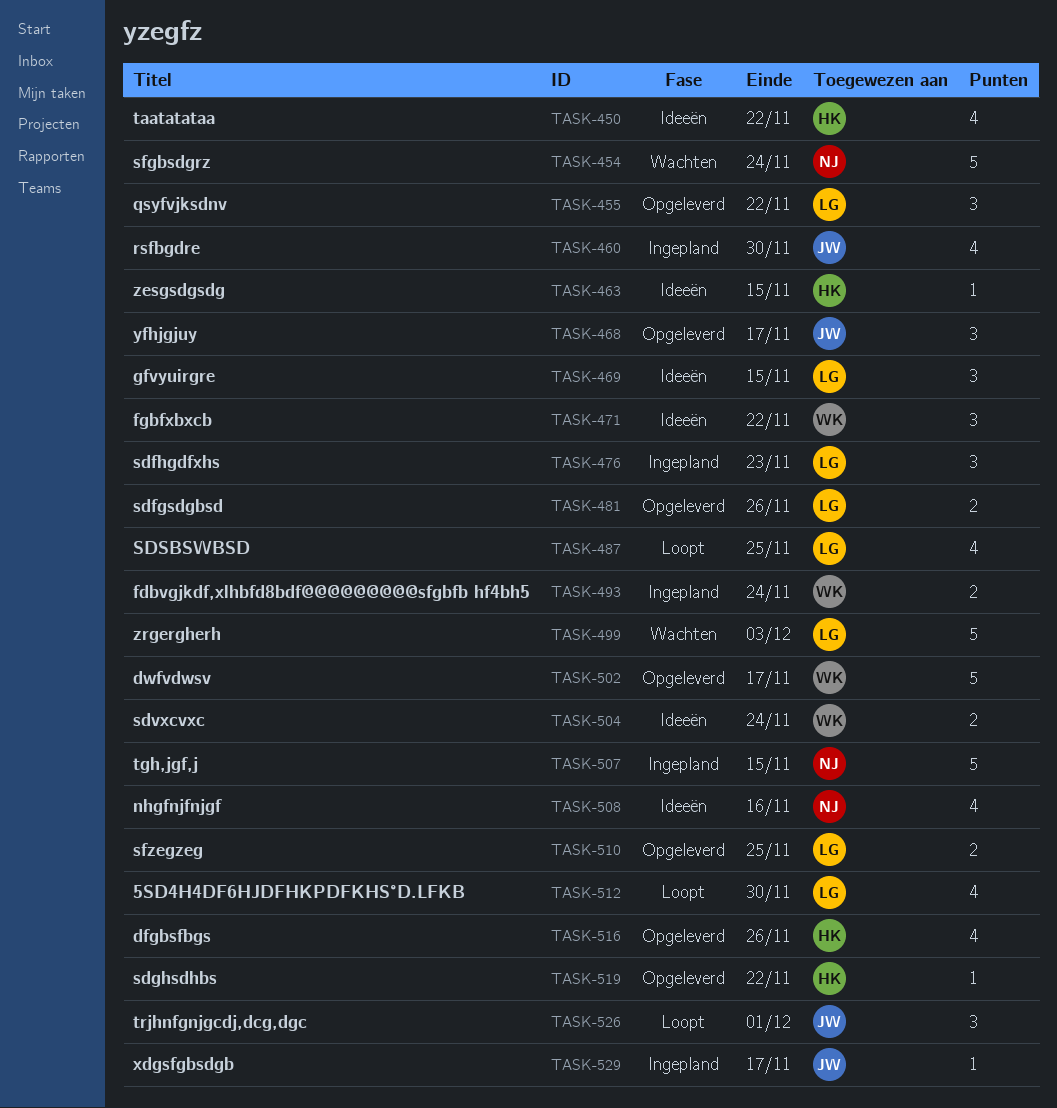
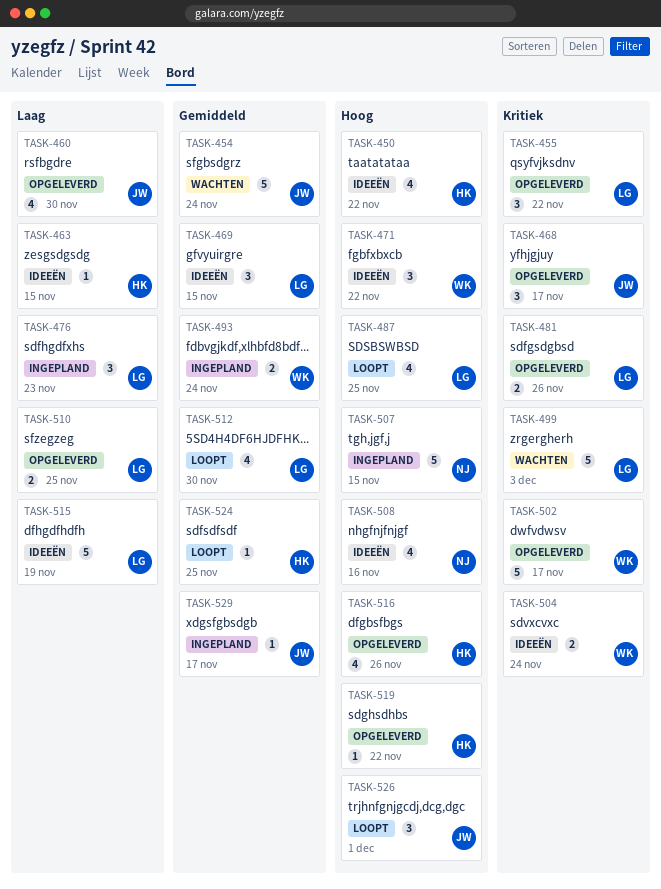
TASK-454, owner: NJ -> JW
TASK-460, status: Ingepland -> Opgeleverd
TASK-515: none -> present
TASK-524: none -> present

